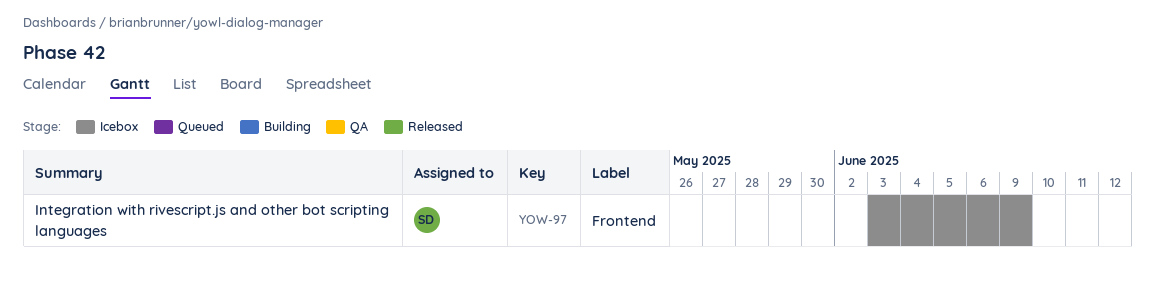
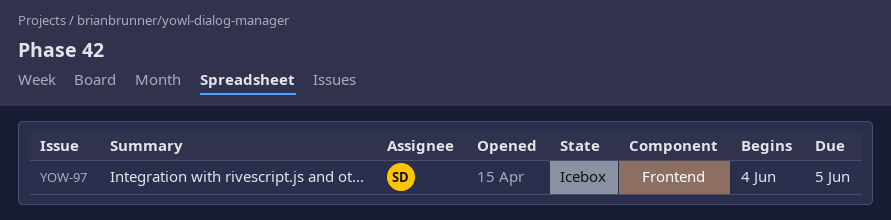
YOW-97, start: Jun 3 -> Jun 4
YOW-97, due: Jun 9 -> Jun 5

